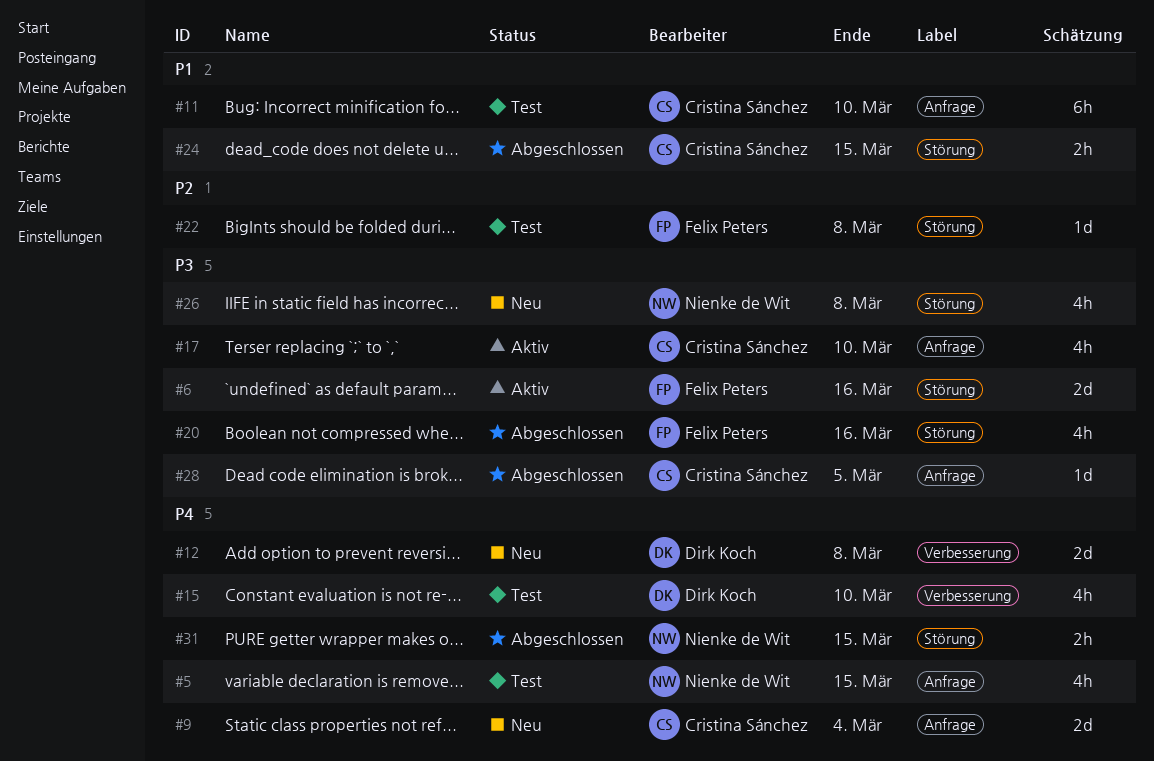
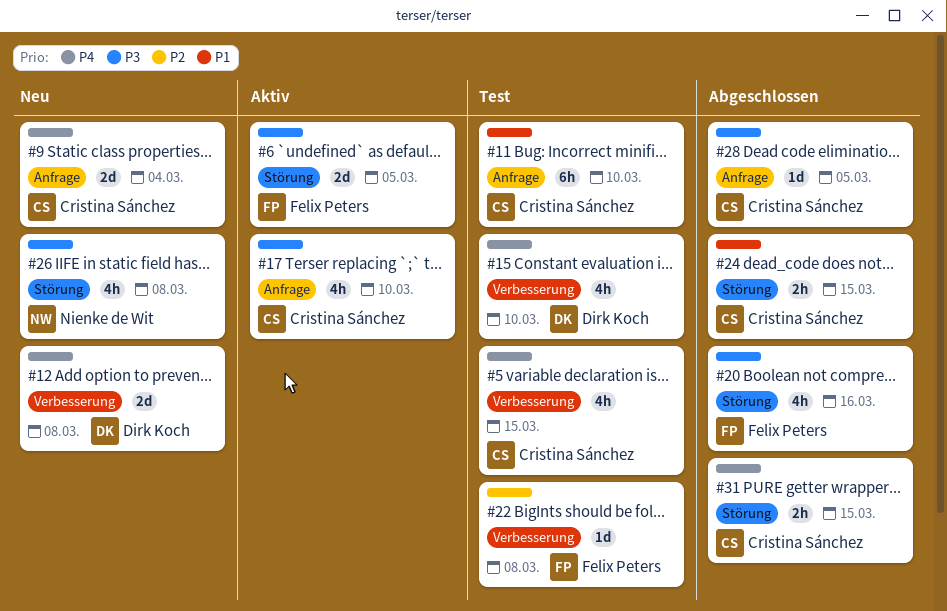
#5, owner: Nienke de Wit -> Cristina Sánchez
#5, label: Anfrage -> Verbesserung
#6, due: Mar 16 -> Mar 5
#22, label: Störung -> Verbesserung
#31, owner: Nienke de Wit -> Cristina Sánchez

